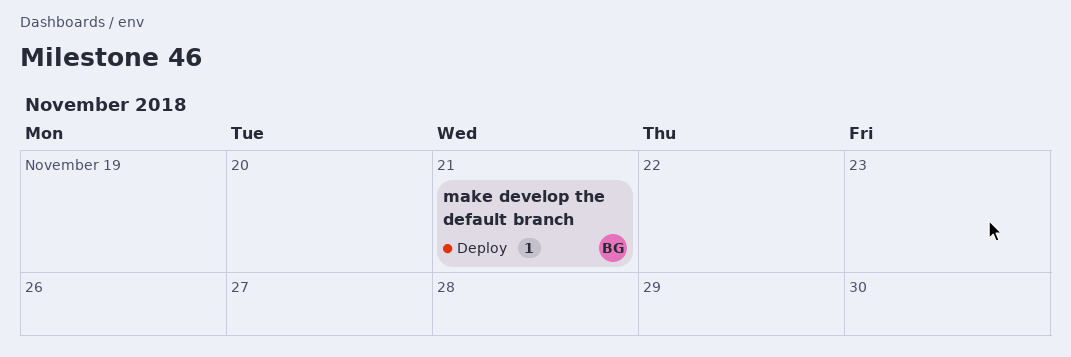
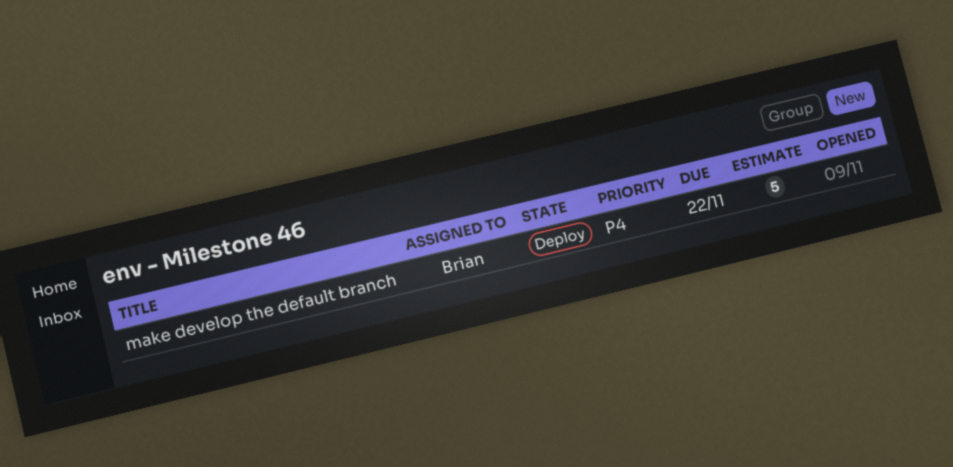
make develop the default branch, estimate: 1 -> 5
make develop the default branch, due: Nov 21 -> Nov 22

